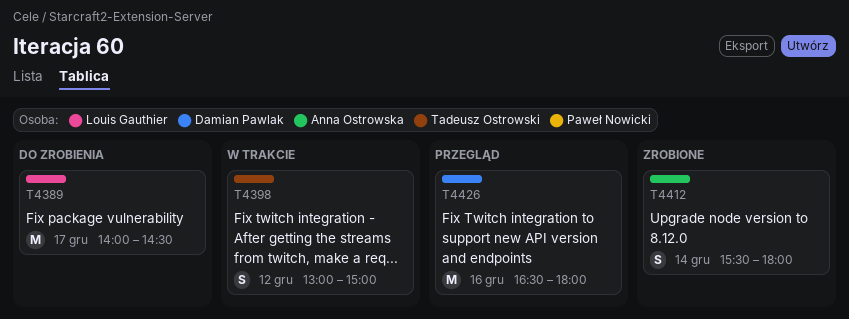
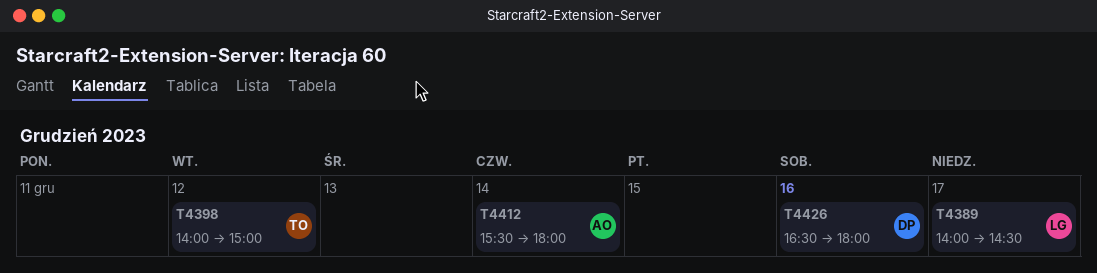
T4398, begins: 13:00 -> 14:00

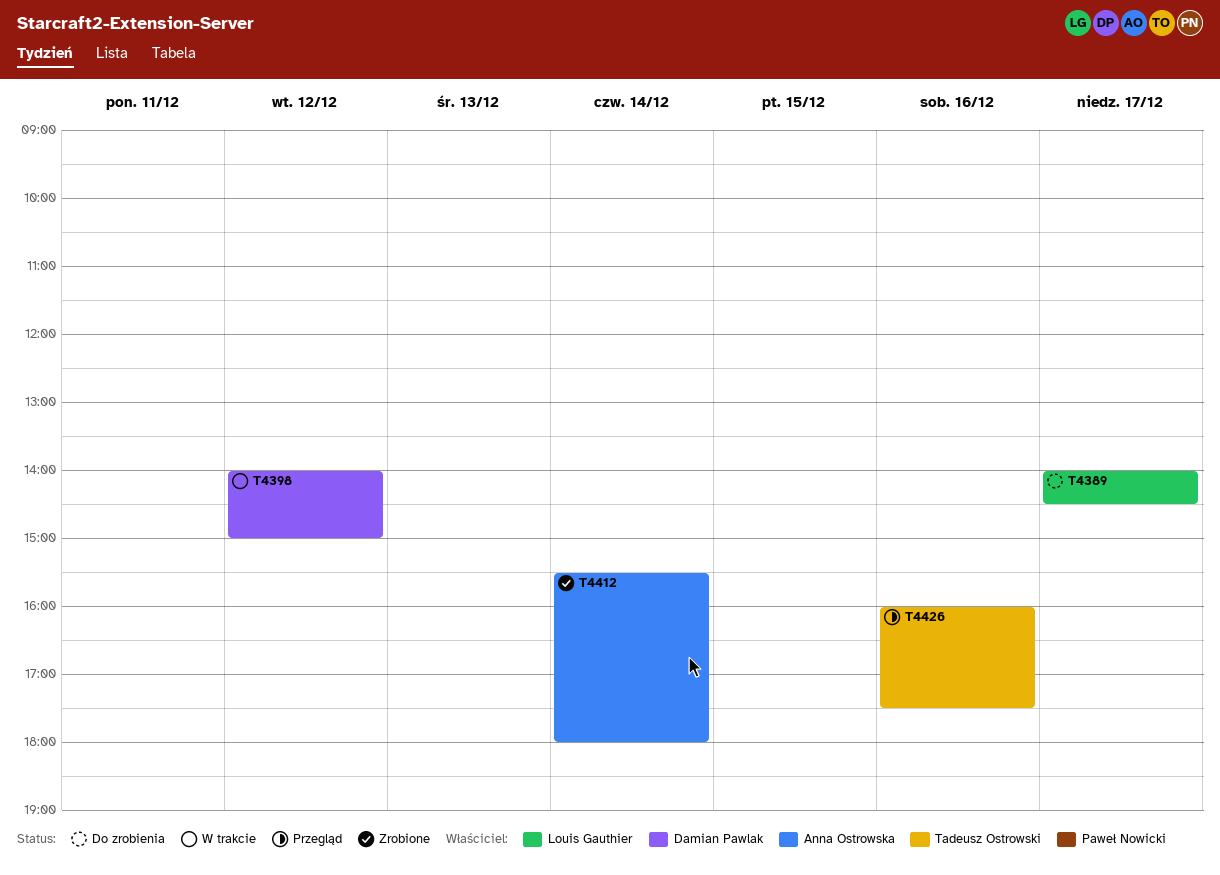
T4398, owner: Tadeusz Ostrowski -> Damian Pawlak
T4426, owner: Damian Pawlak -> Tadeusz Ostrowski
T4426, begins: 16:30 -> 16:00
T4426, ends: 18:00 -> 17:30

